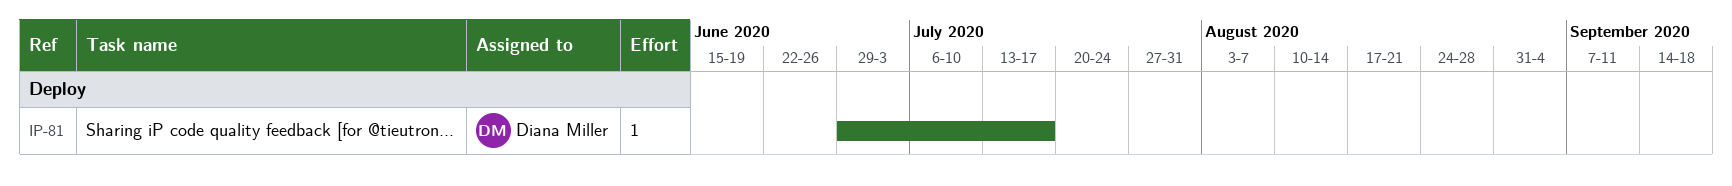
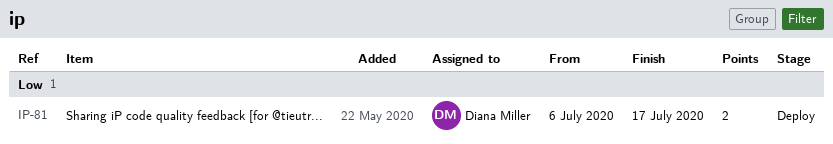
IP-81, estimate: 1 -> 2
IP-81, start: Jun 29 -> Jul 6

